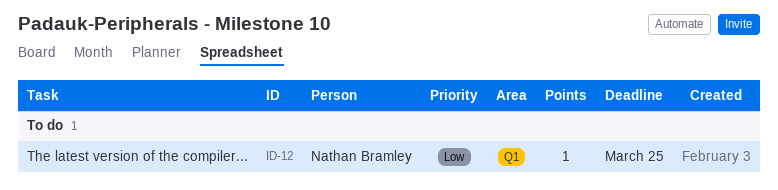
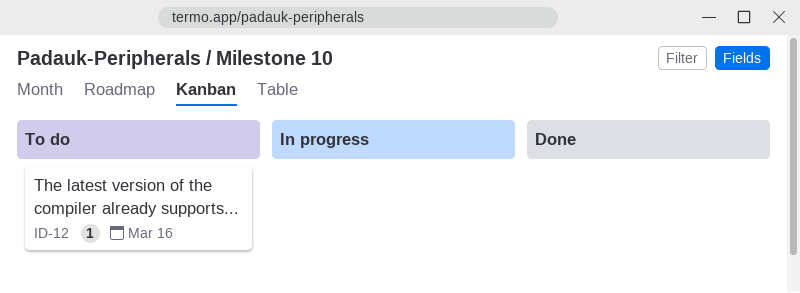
ID-12, due: Mar 25 -> Mar 16

